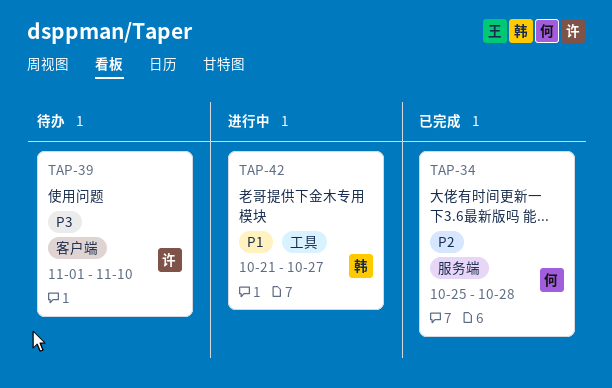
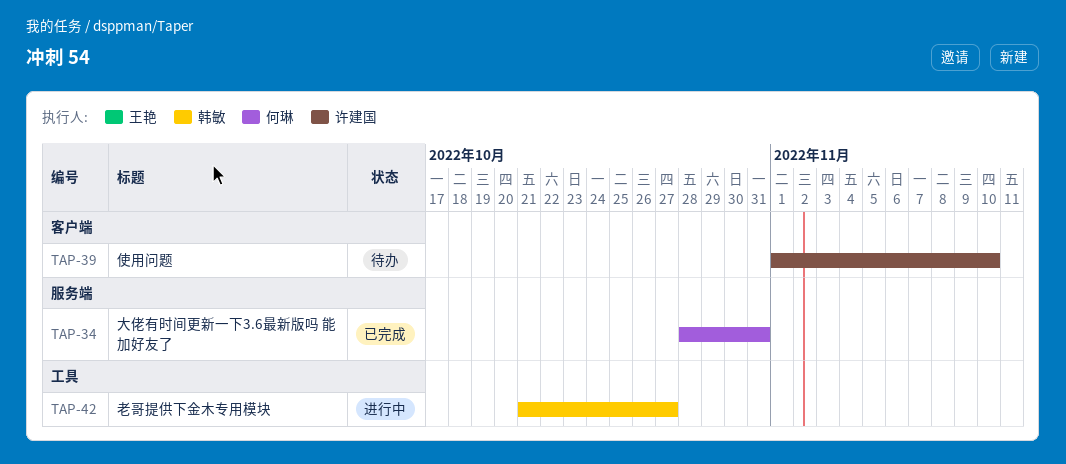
TAP-34, start: Oct 25 -> Oct 28
TAP-34, due: Oct 28 -> Oct 31

